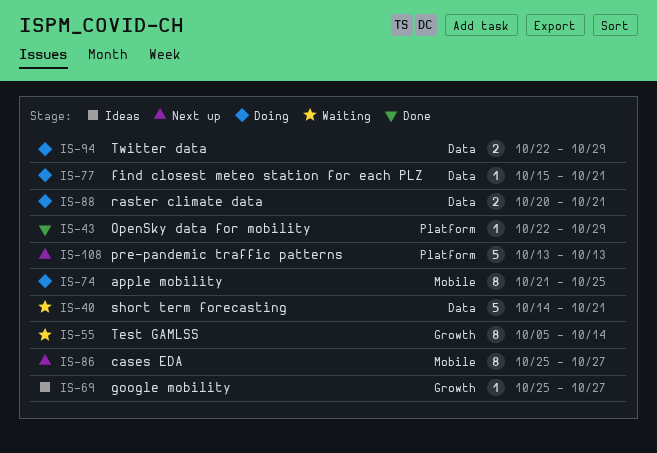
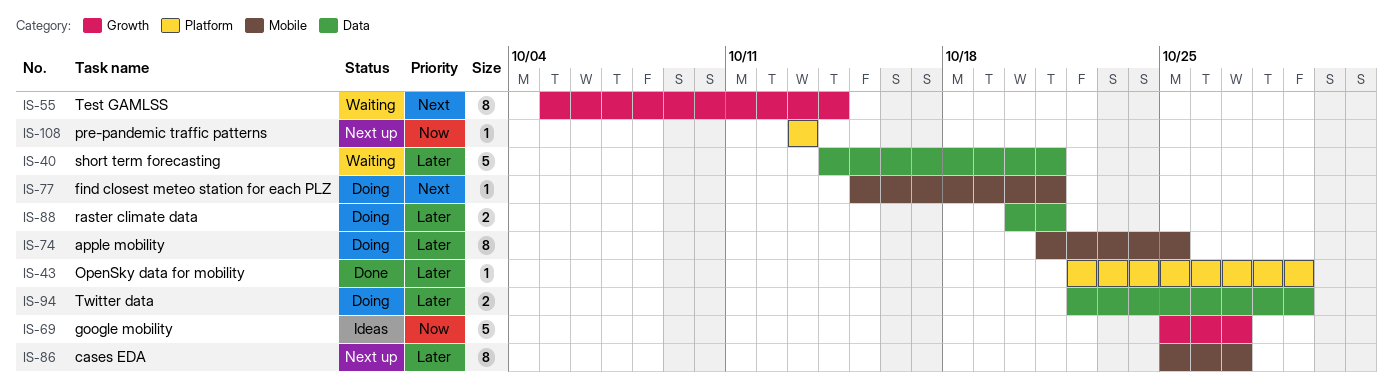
IS-69, estimate: 1 -> 5
IS-77, label: Data -> Mobile
IS-108, estimate: 5 -> 1

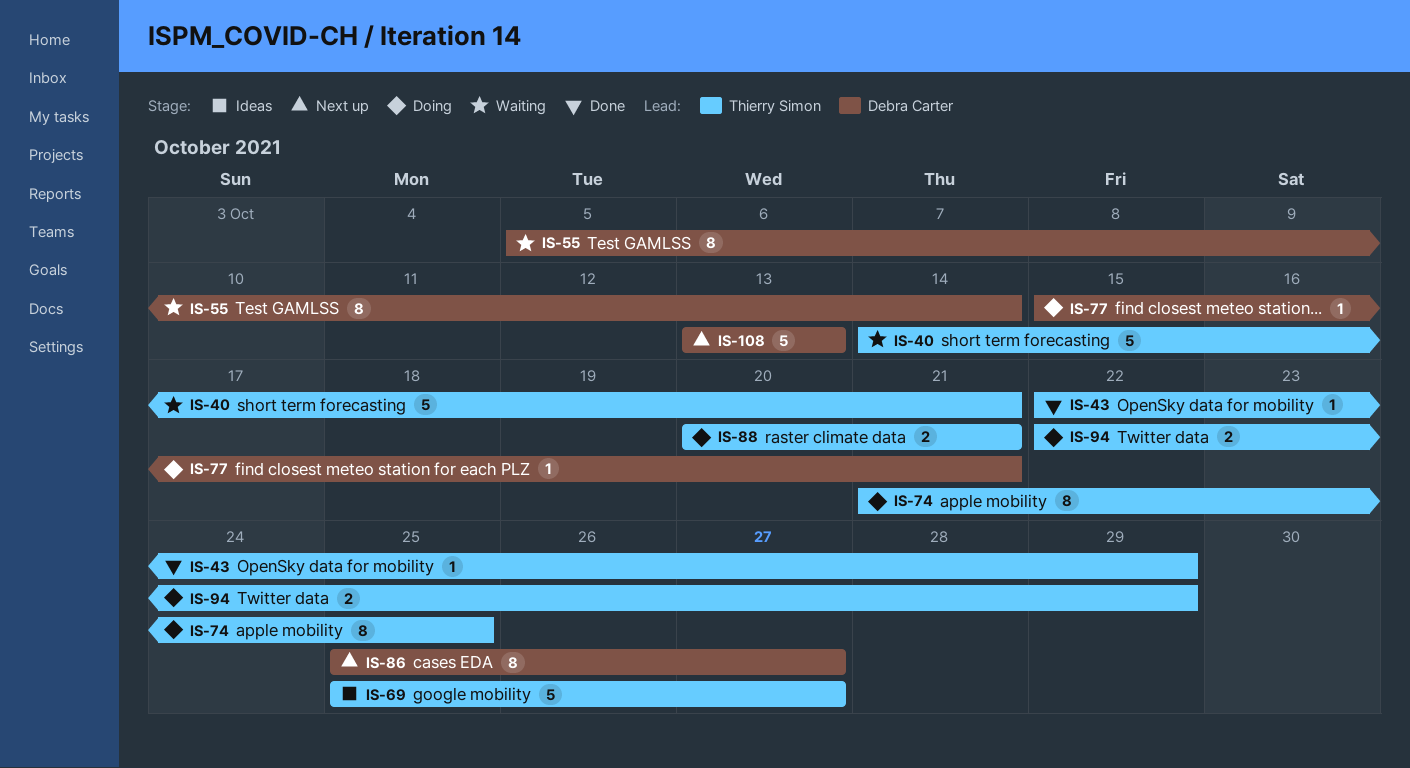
IS-108, estimate: 1 -> 5

